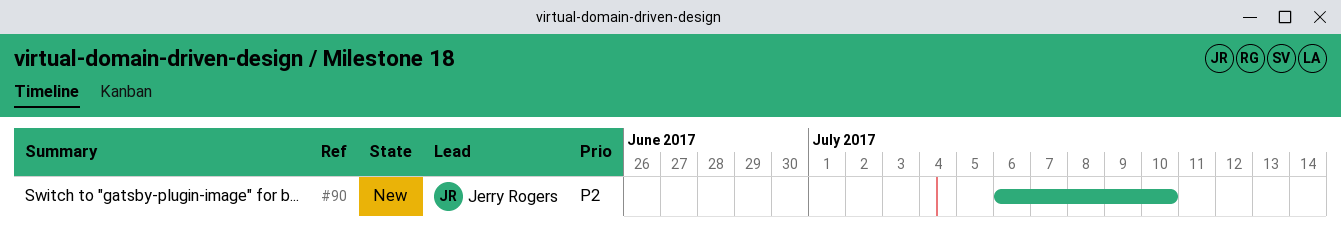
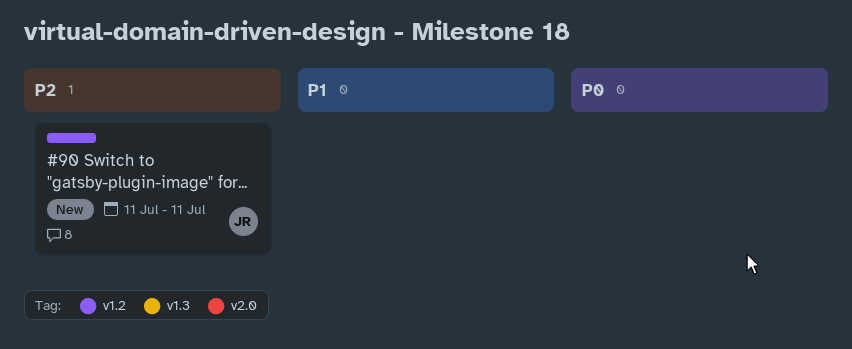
#90, start: Jul 6 -> Jul 11
#90, due: Jul 10 -> Jul 11

